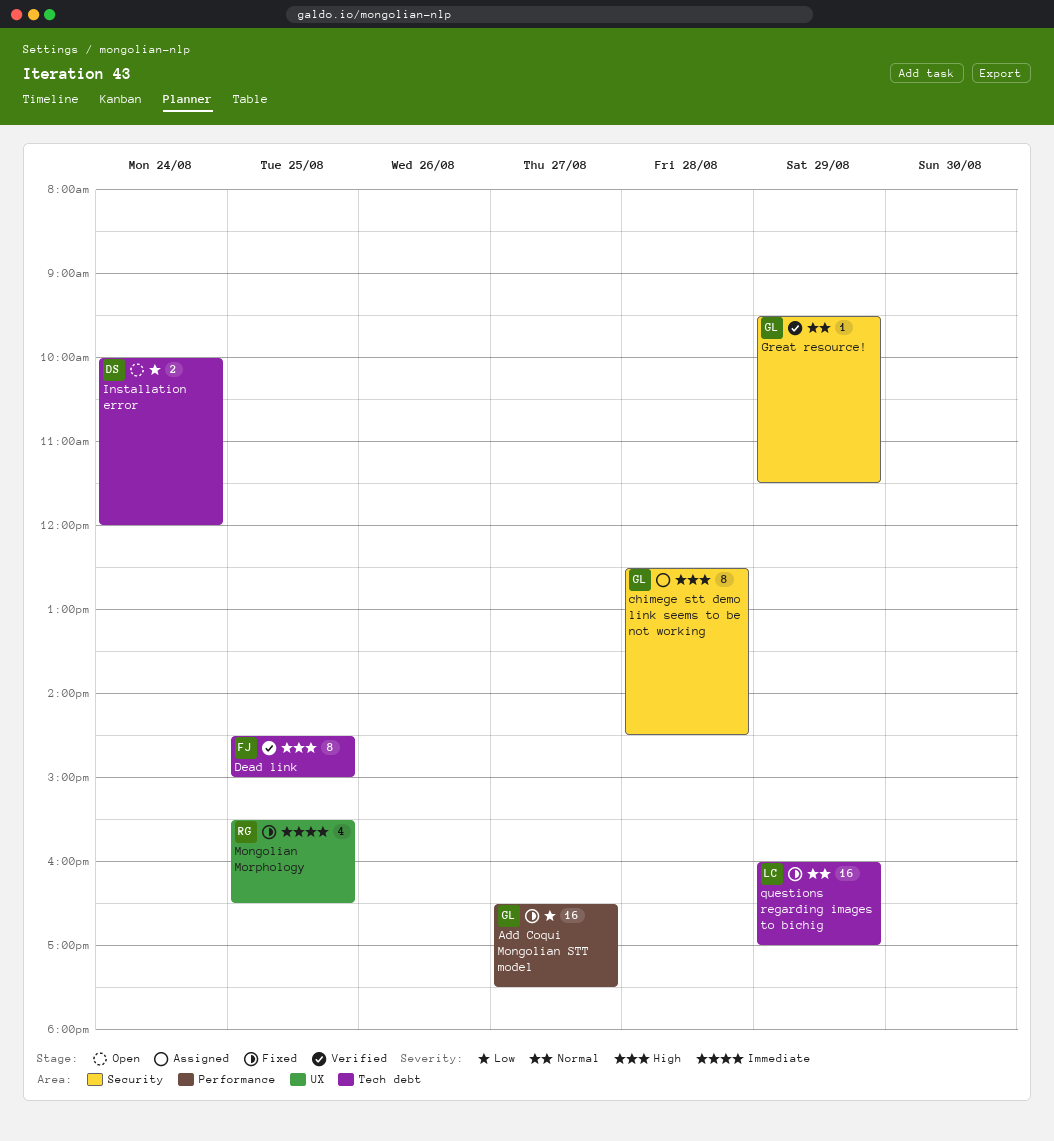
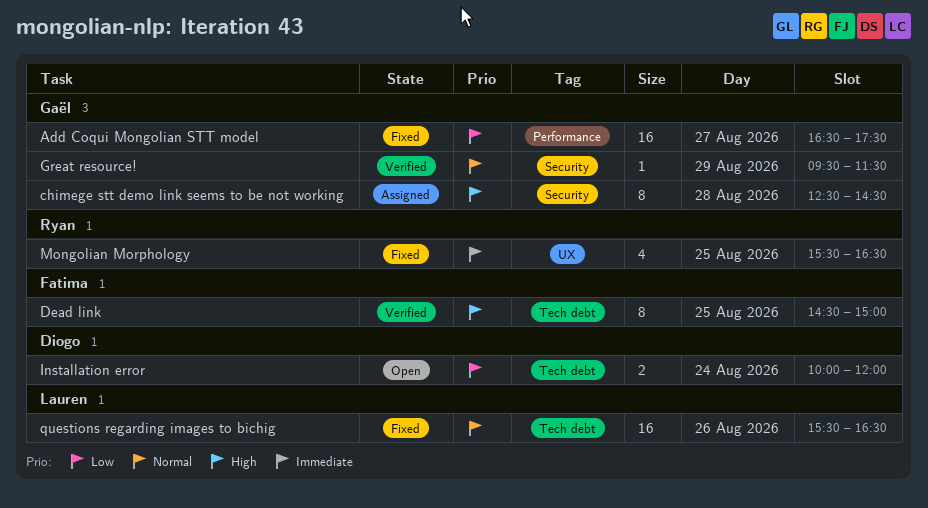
questions regarding images to bichig, day: Aug 29 -> Aug 26
questions regarding images to bichig, begins: 16:00 -> 15:30
questions regarding images to bichig, ends: 17:00 -> 16:30

